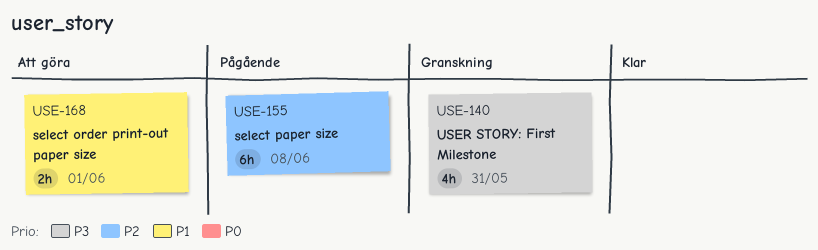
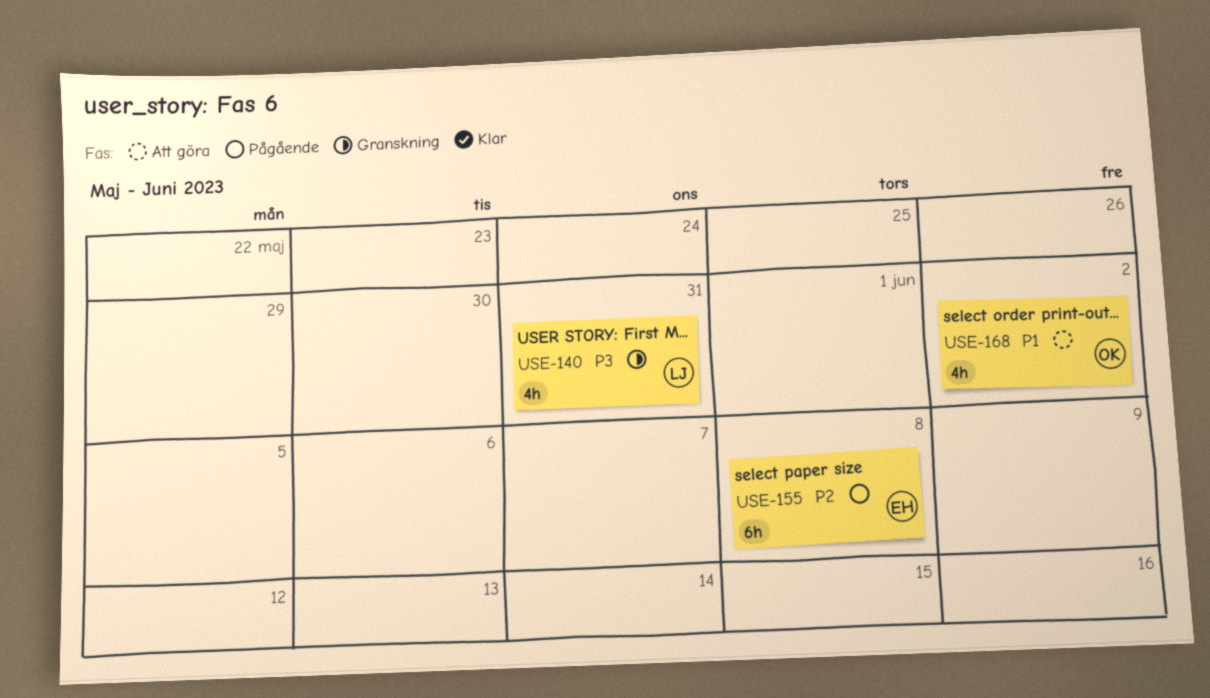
USE-168, estimate: 2h -> 4h
USE-168, due: Jun 1 -> Jun 2

